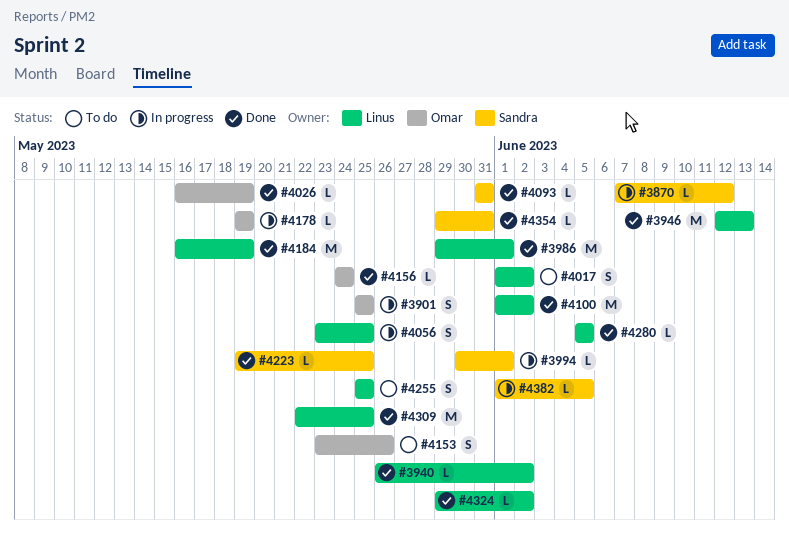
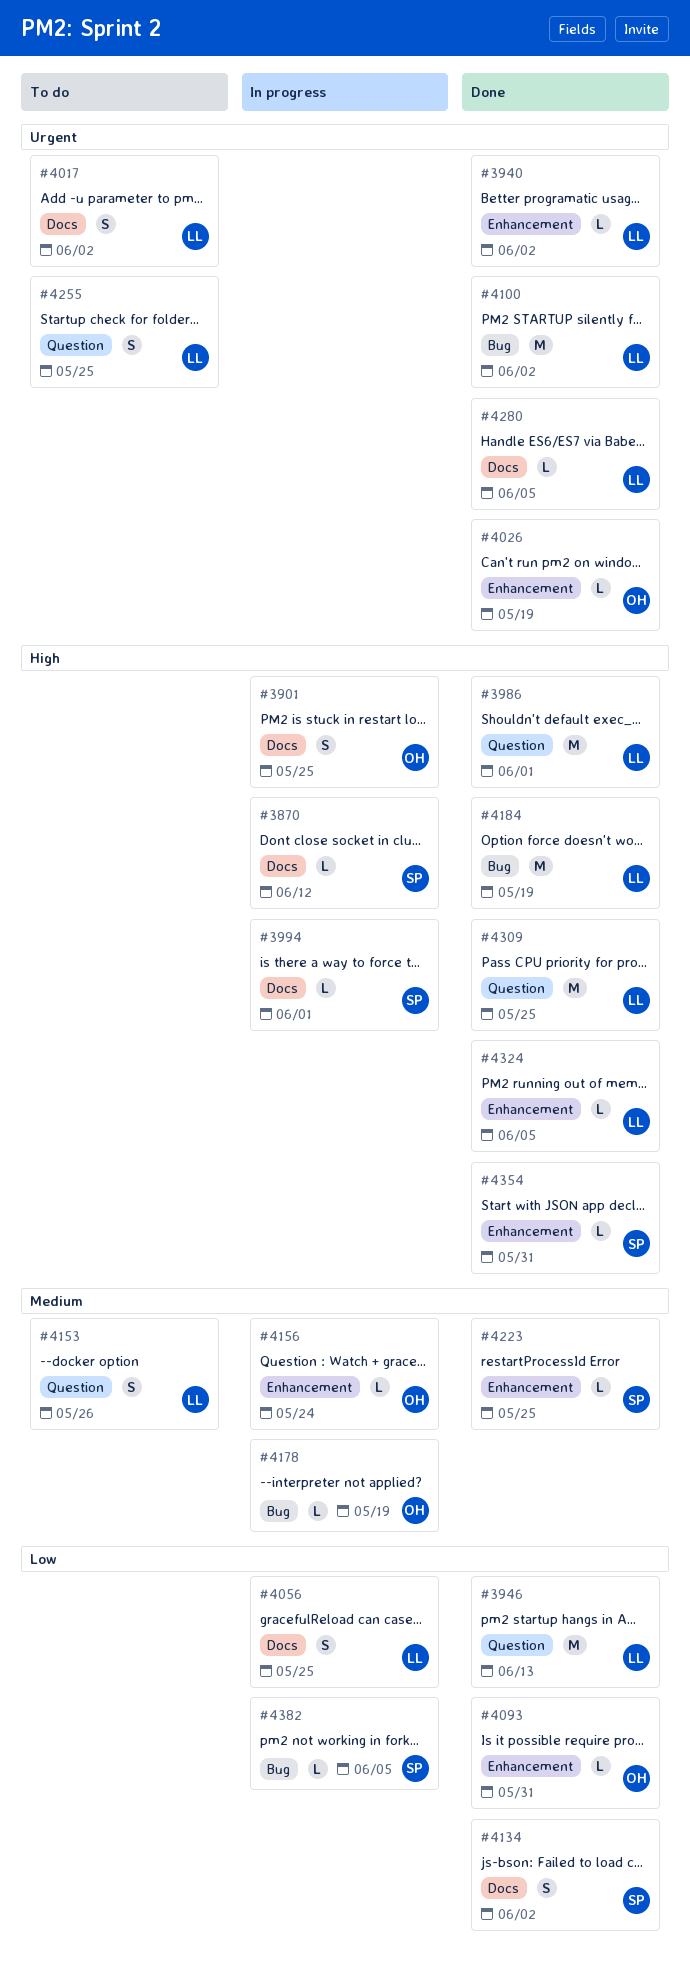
#4093, owner: Sandra -> Omar
#4134: none -> present
#4153, owner: Omar -> Linus
#4156, status: Done -> In progress
#4324, due: Jun 2 -> Jun 5

